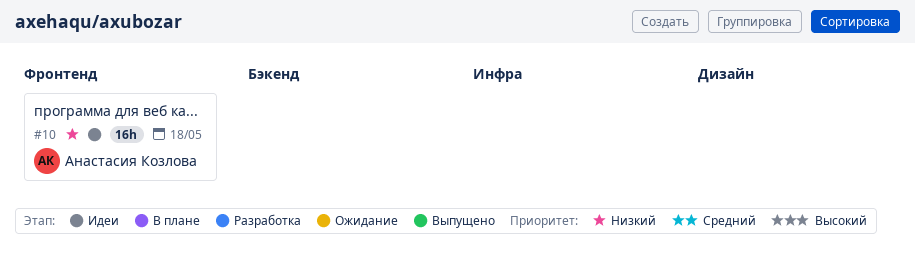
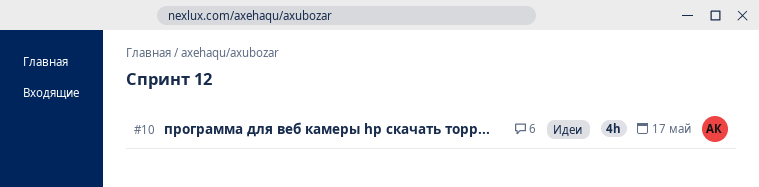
#10, estimate: 16h -> 4h
#10, due: May 18 -> May 17

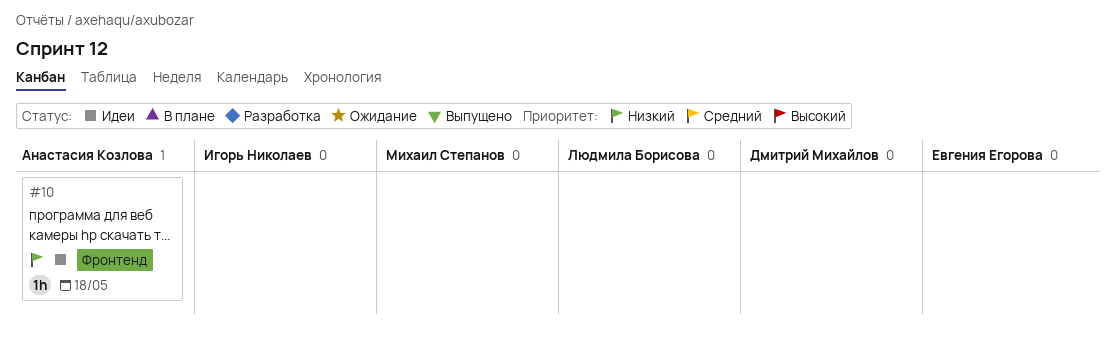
#10, estimate: 4h -> 1h
#10, due: May 17 -> May 18

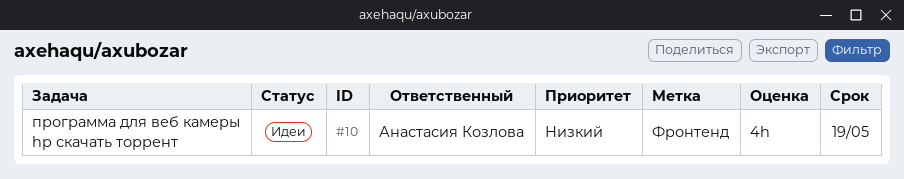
#10, estimate: 1h -> 4h
#10, due: May 18 -> May 19

